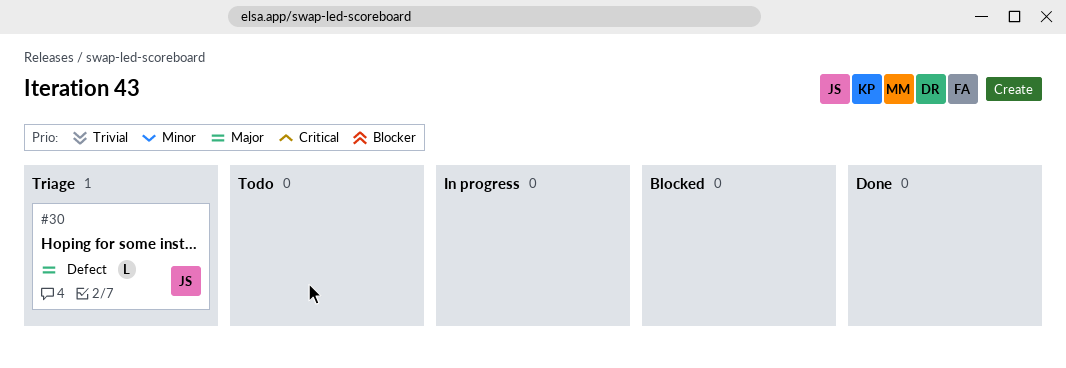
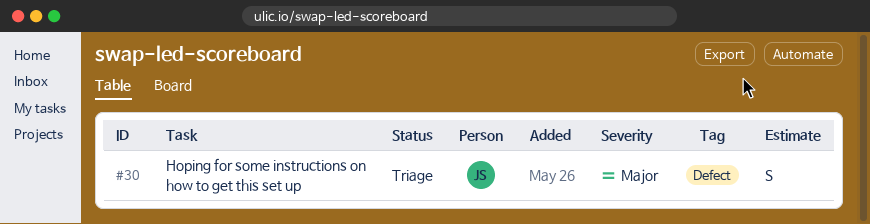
#30, estimate: L -> S

